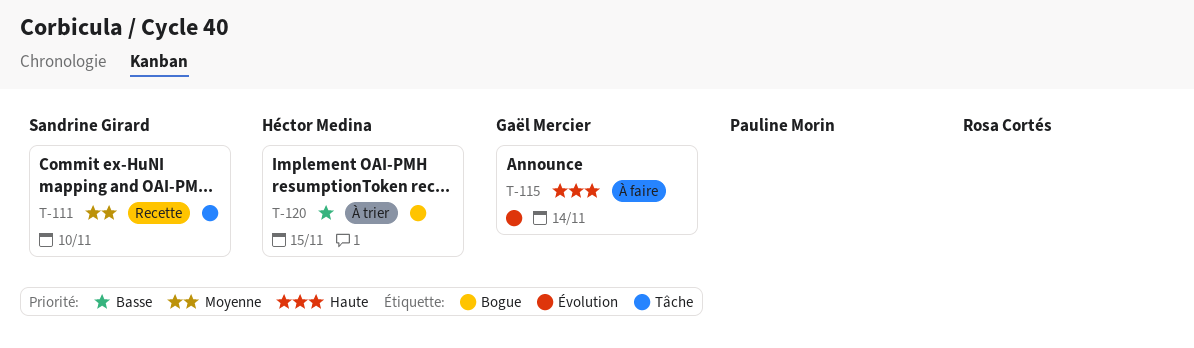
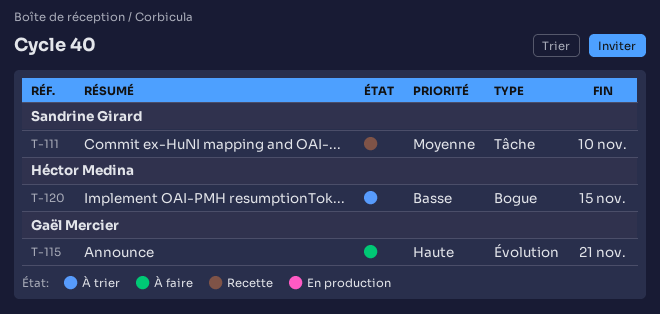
T-115, due: Nov 14 -> Nov 21

